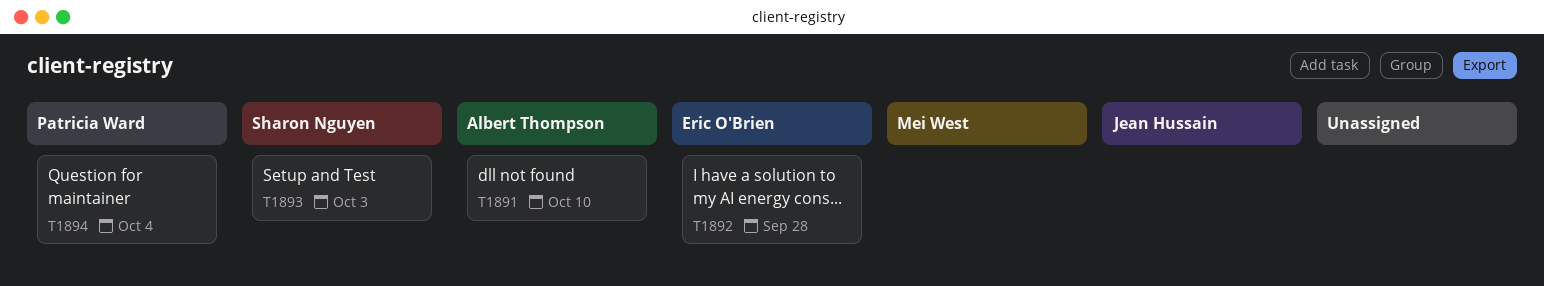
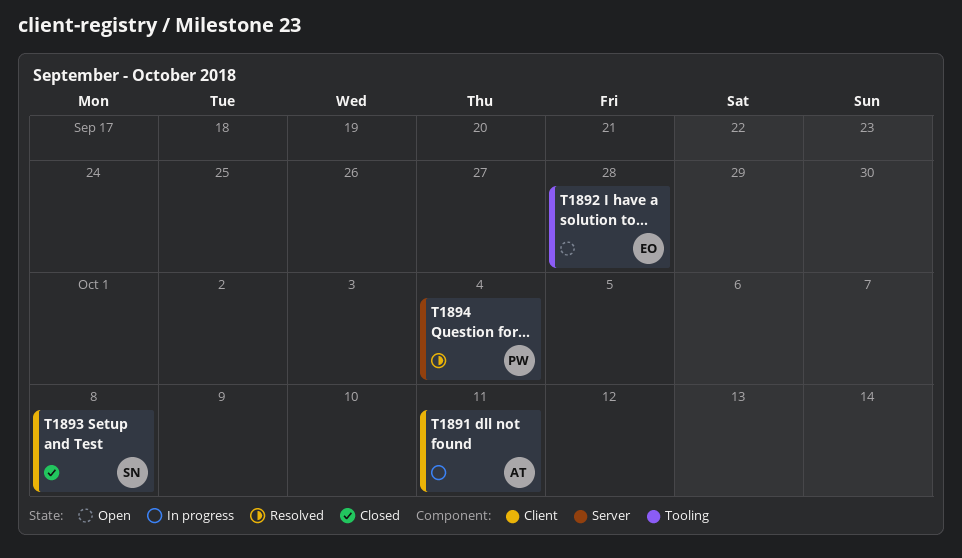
T1891, due: Oct 10 -> Oct 11
T1893, due: Oct 3 -> Oct 8

